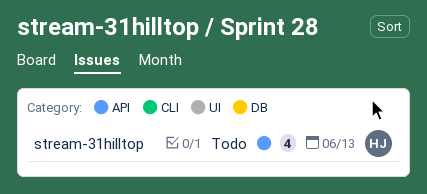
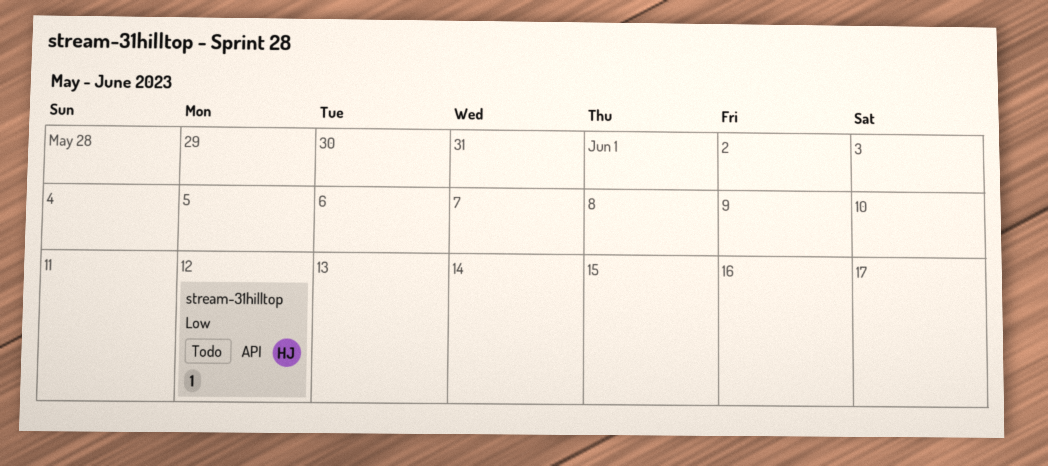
stream-31hilltop, estimate: 4 -> 1
stream-31hilltop, due: Jun 13 -> Jun 12

